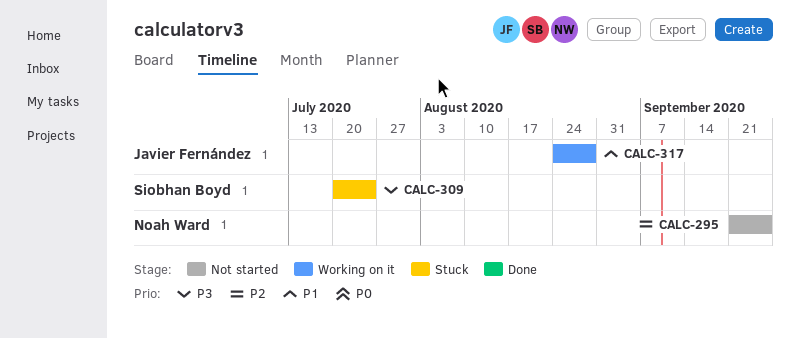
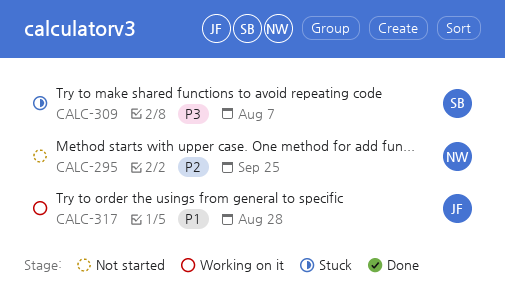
CALC-309, due: Jul 24 -> Aug 7

